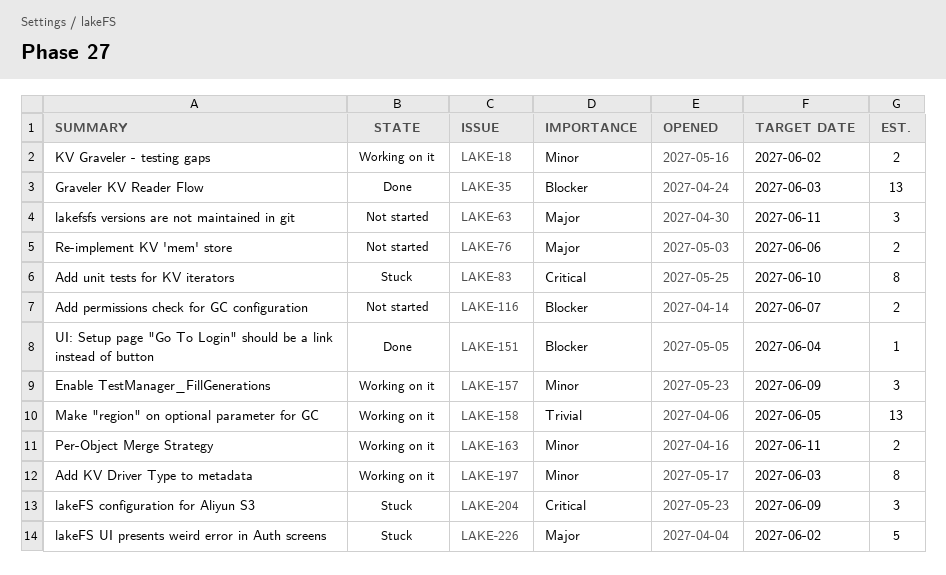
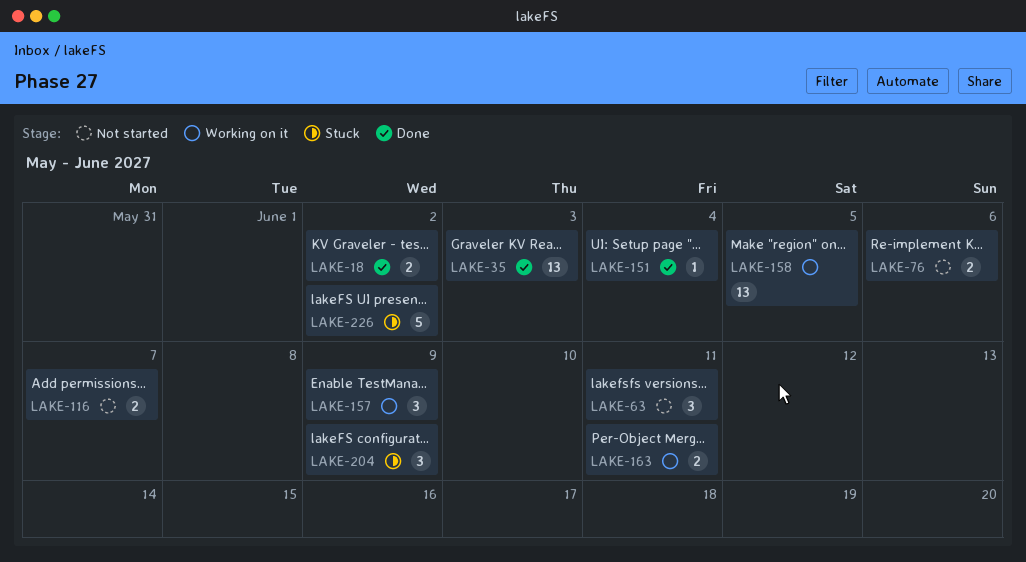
LAKE-18, status: Working on it -> Done
LAKE-83: present -> none
LAKE-197: present -> none

